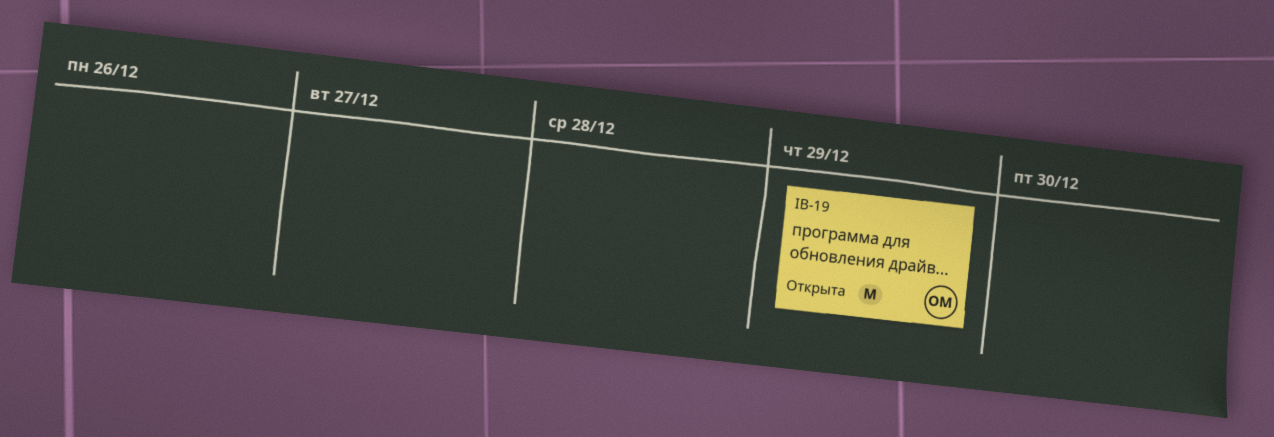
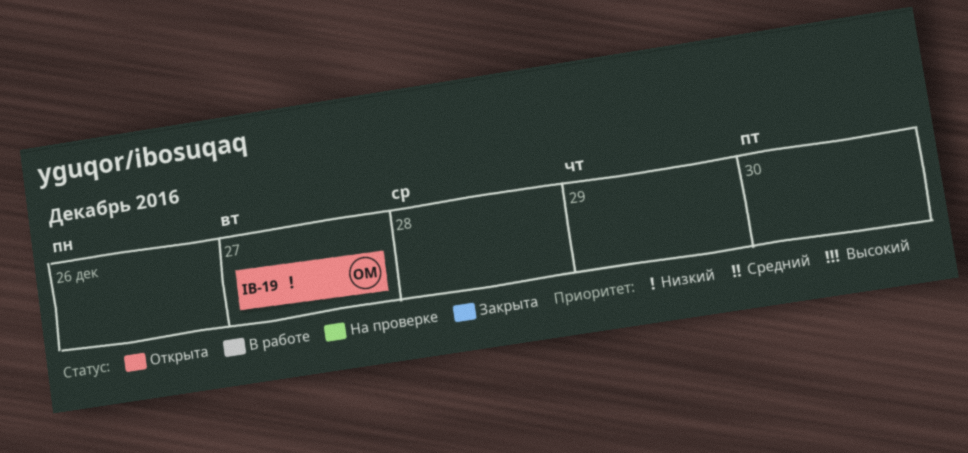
IB-19, due: Dec 29 -> Dec 27

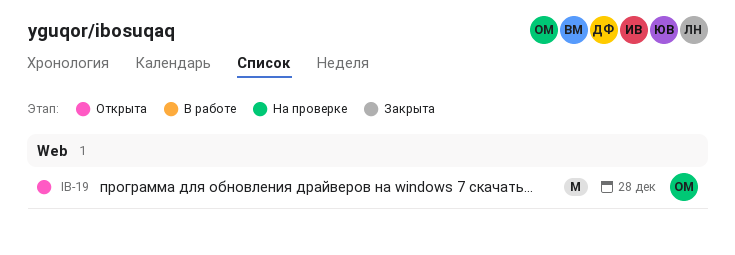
IB-19, due: Dec 27 -> Dec 28

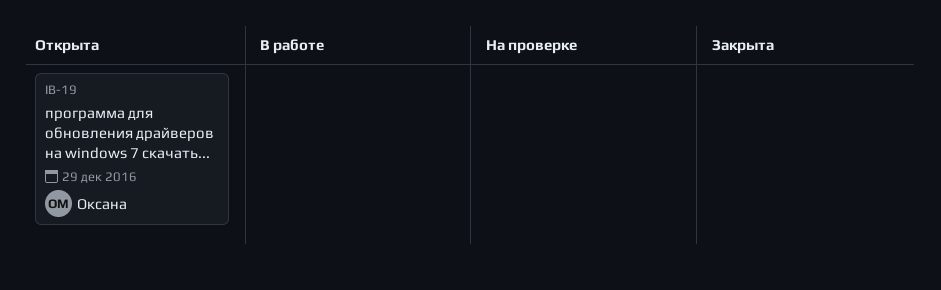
IB-19, due: Dec 28 -> Dec 29

